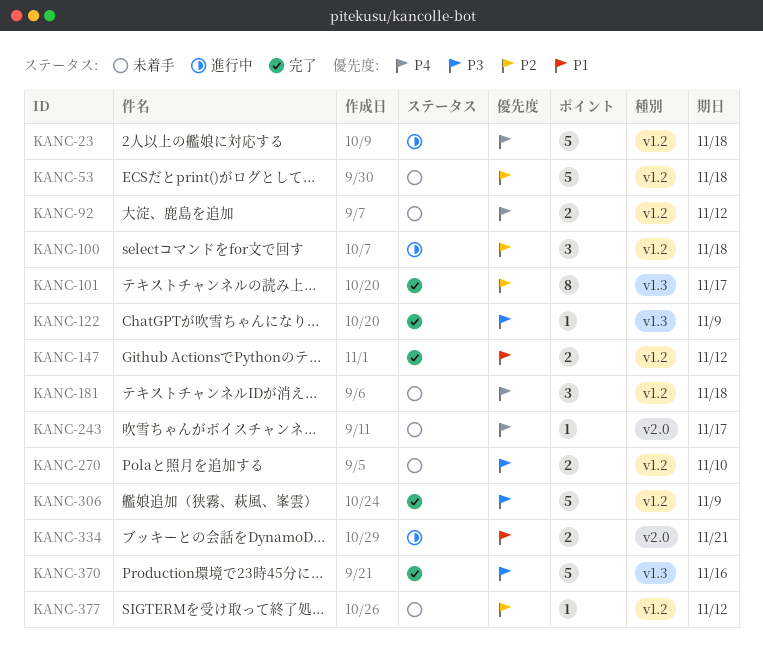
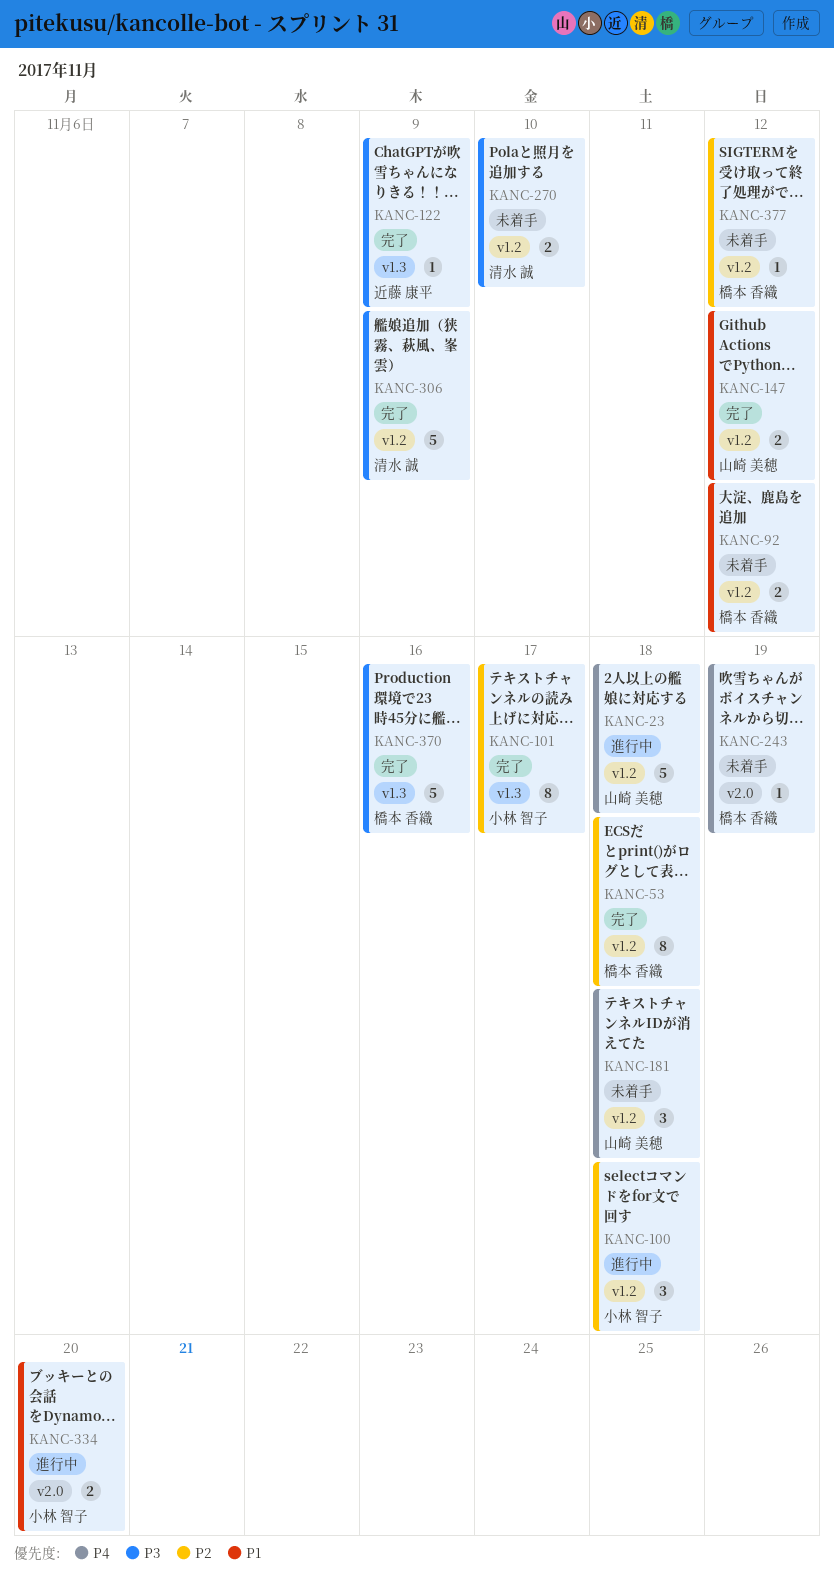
KANC-53, status: 未着手 -> 完了
KANC-53, estimate: 5 -> 8
KANC-92, priority: P4 -> P1
KANC-243, due: Nov 17 -> Nov 19
KANC-334, due: Nov 21 -> Nov 20

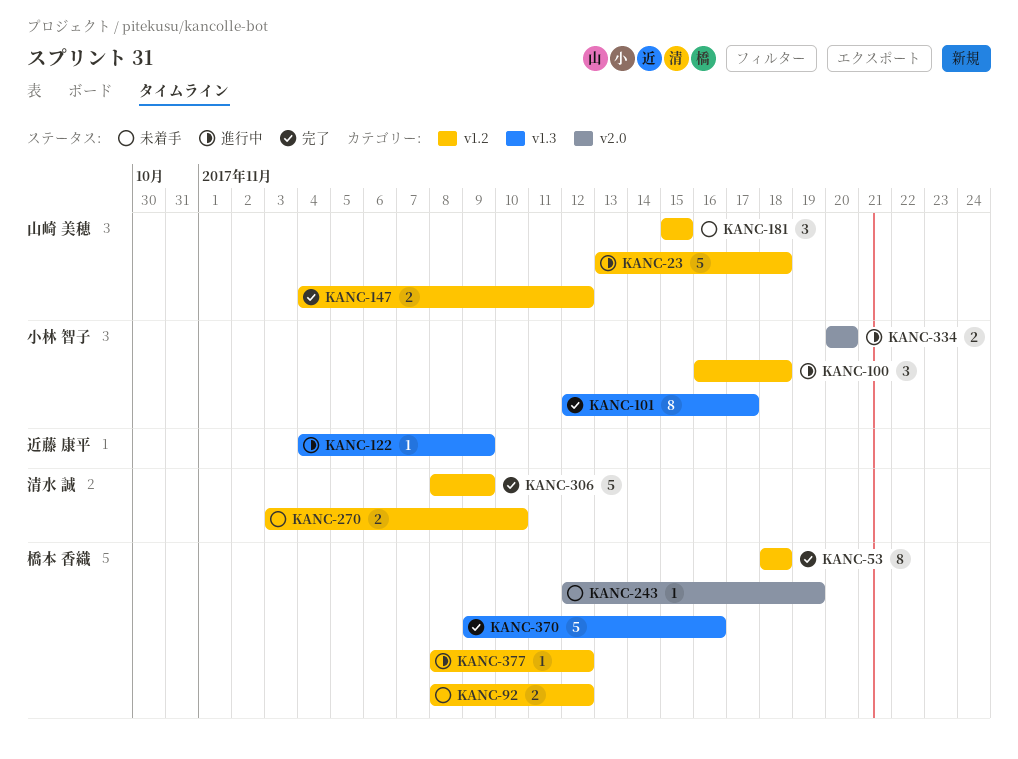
KANC-122, status: 完了 -> 進行中
KANC-181, due: Nov 18 -> Nov 15
KANC-377, status: 未着手 -> 進行中

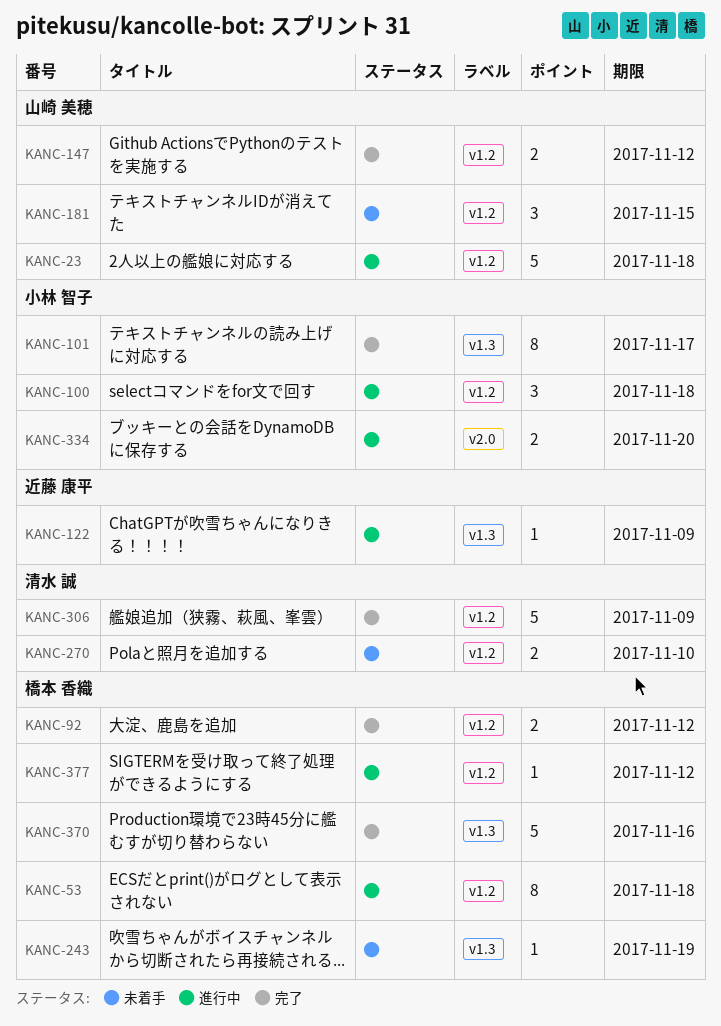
KANC-53, status: 完了 -> 進行中
KANC-92, status: 未着手 -> 完了
KANC-243, label: v2.0 -> v1.3

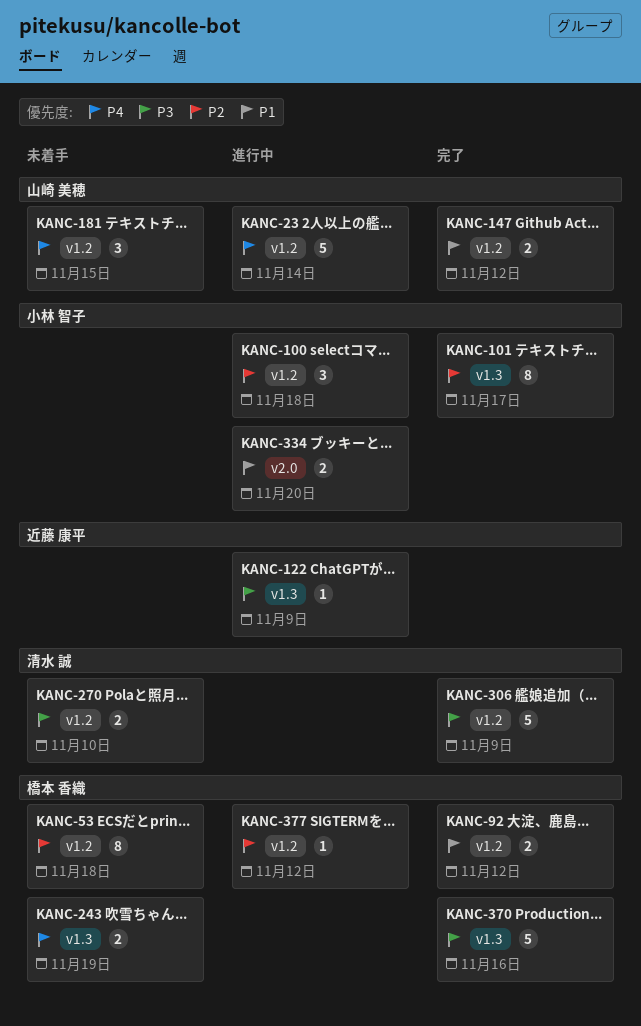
KANC-23, due: Nov 18 -> Nov 14
KANC-53, status: 進行中 -> 未着手
KANC-243, estimate: 1 -> 2

